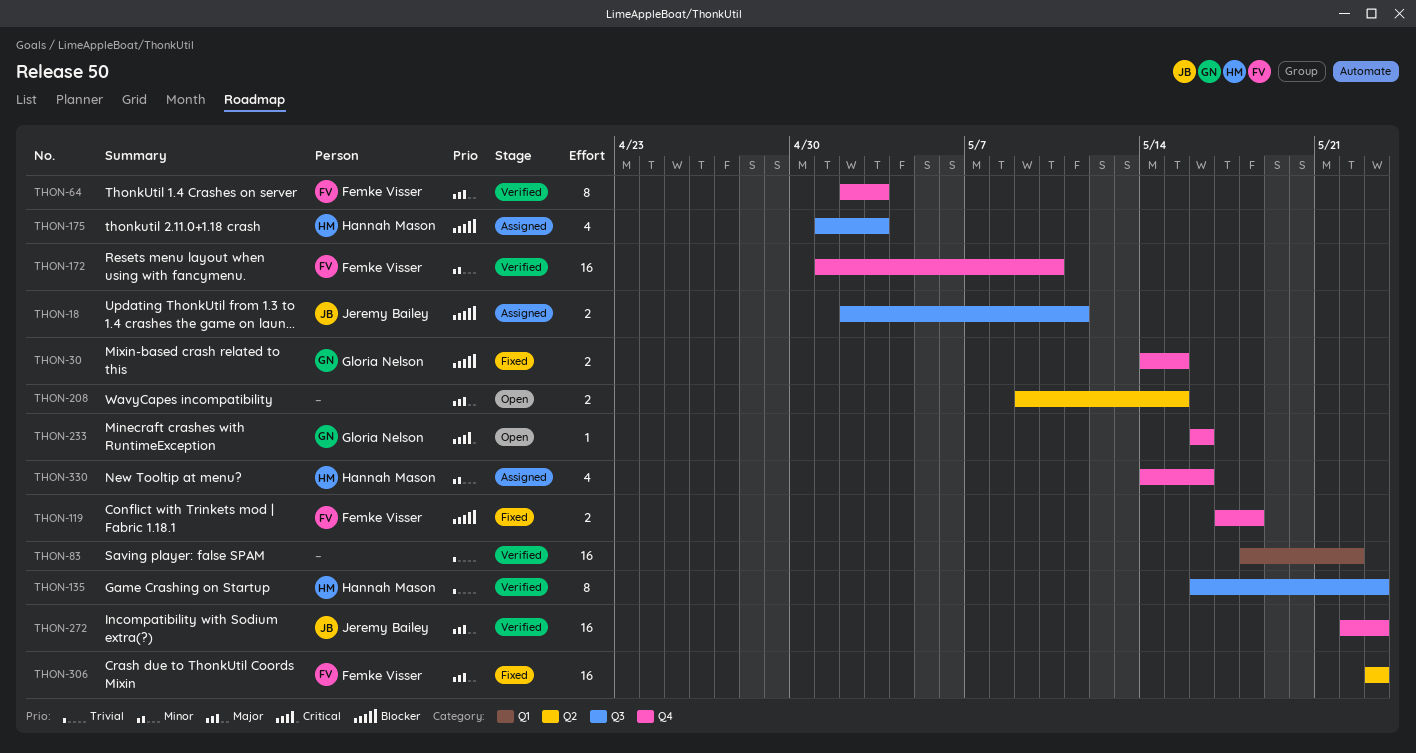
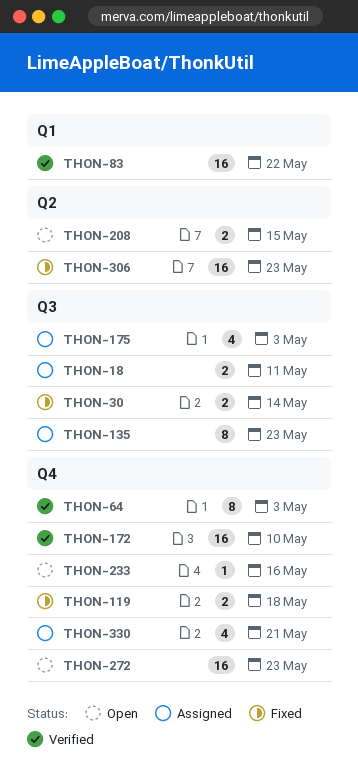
THON-30, label: Q4 -> Q3
THON-30, due: May 15 -> May 14
THON-135, status: Verified -> Assigned
THON-272, status: Verified -> Open
THON-330, due: May 16 -> May 21

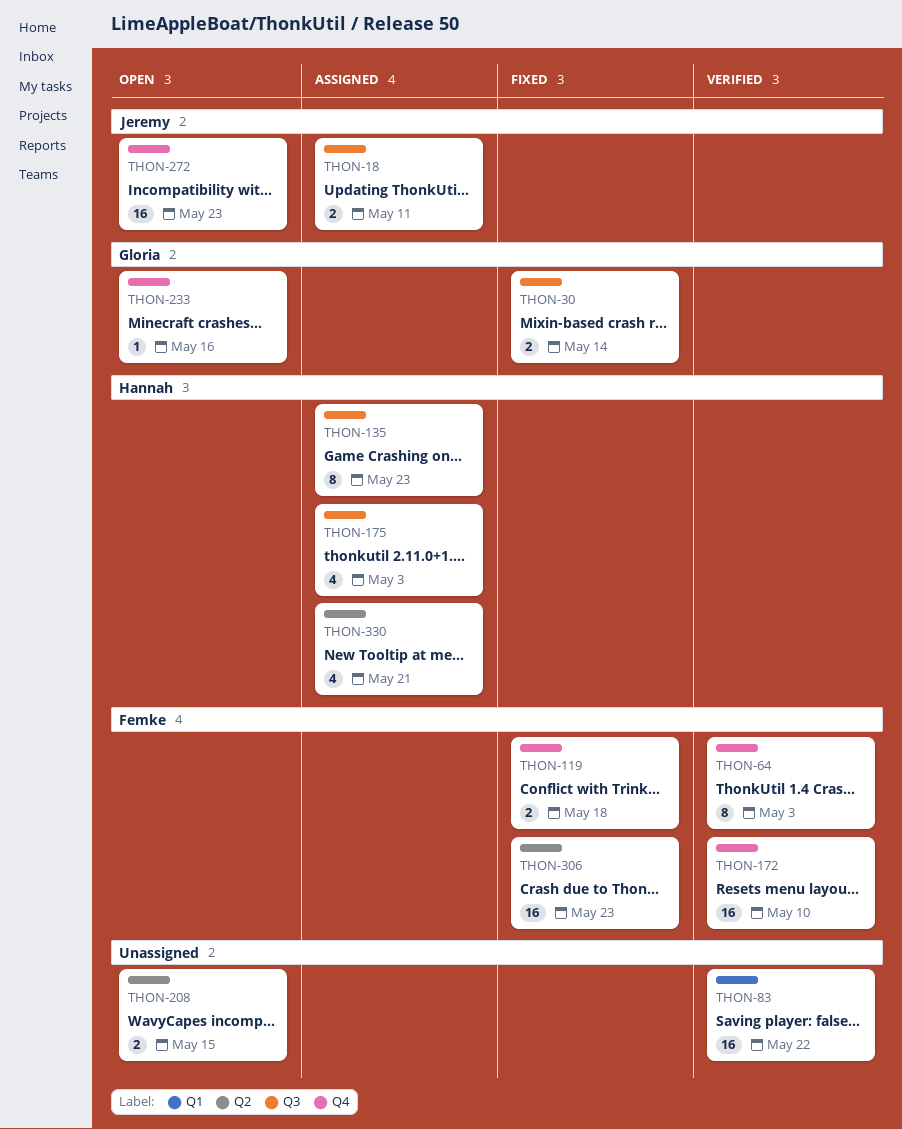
THON-330, label: Q4 -> Q2

